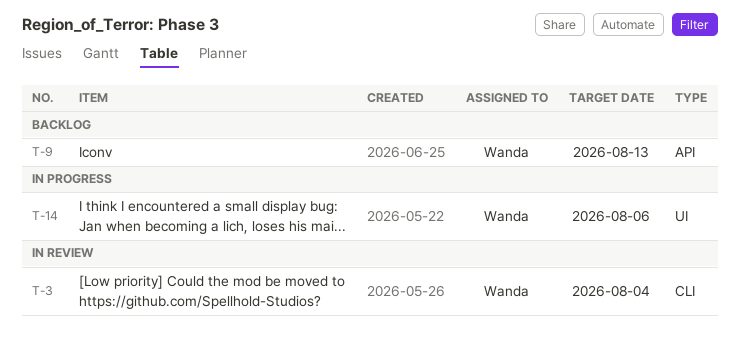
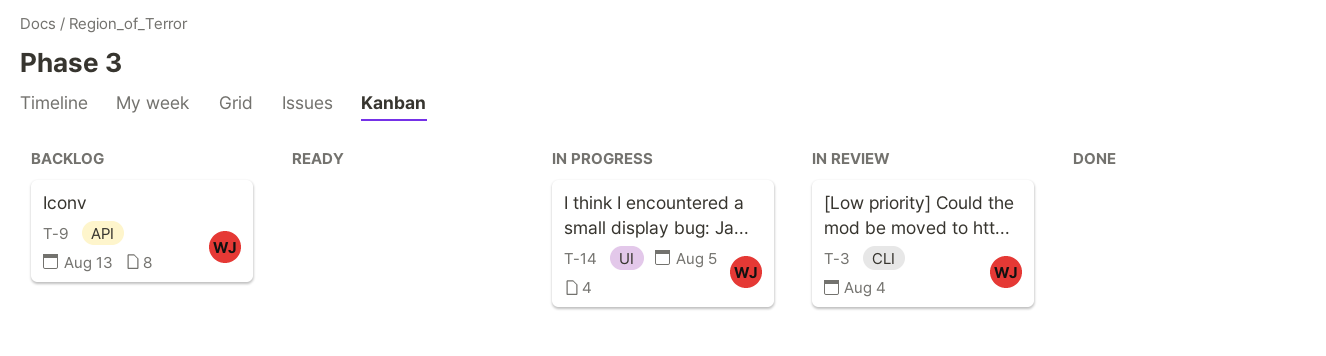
T-14, due: Aug 6 -> Aug 5

